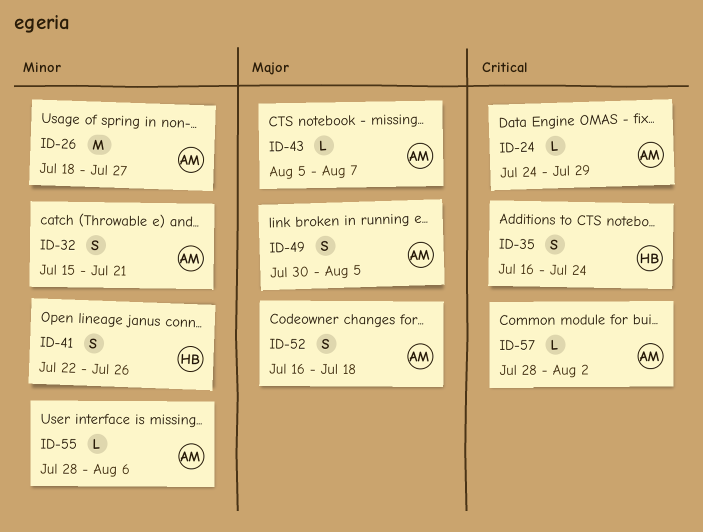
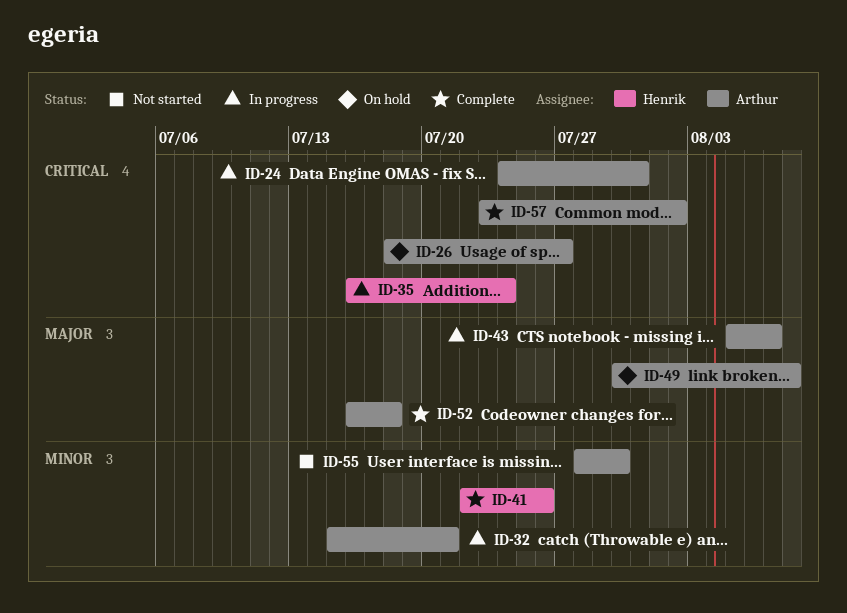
ID-24, due: Jul 29 -> Jul 31
ID-26, priority: Minor -> Critical
ID-49, due: Aug 5 -> Aug 8
ID-55, due: Aug 6 -> Jul 30
ID-57, start: Jul 28 -> Jul 23

